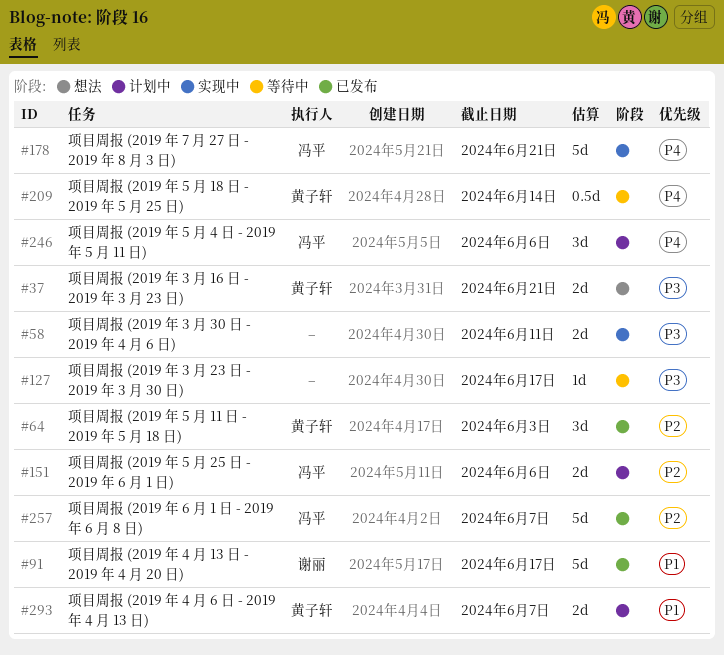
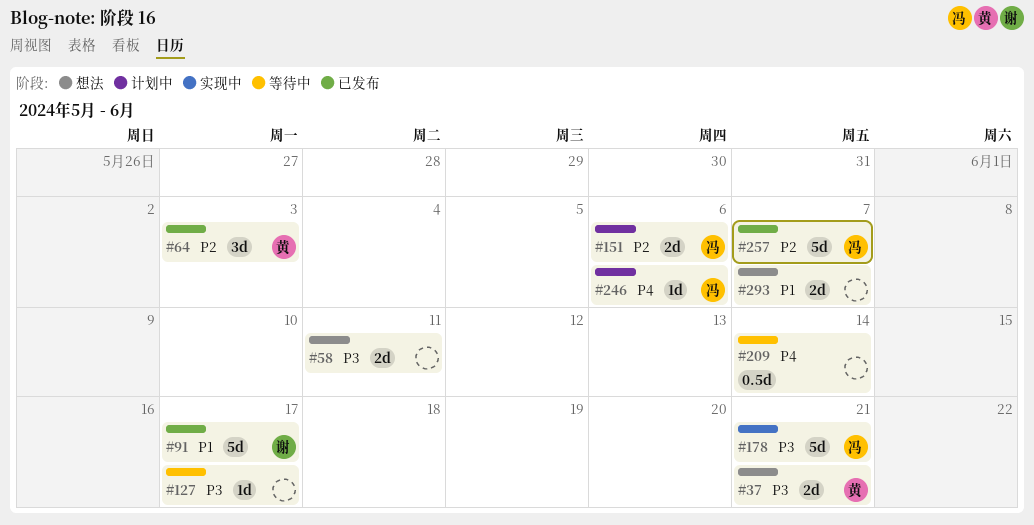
#58, status: 实现中 -> 想法
#178, priority: P4 -> P3
#209, owner: 黄子轩 -> none
#246, estimate: 3d -> 1d
#293, status: 计划中 -> 想法
#293, owner: 黄子轩 -> none

